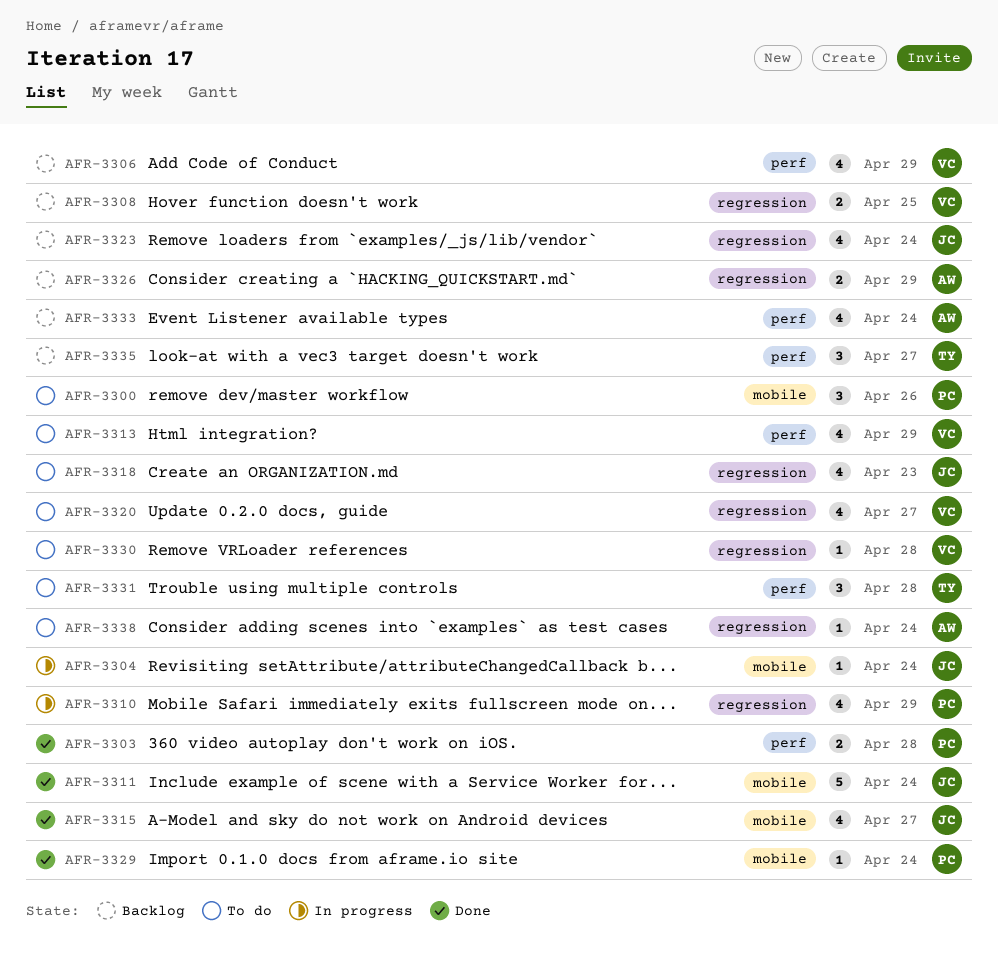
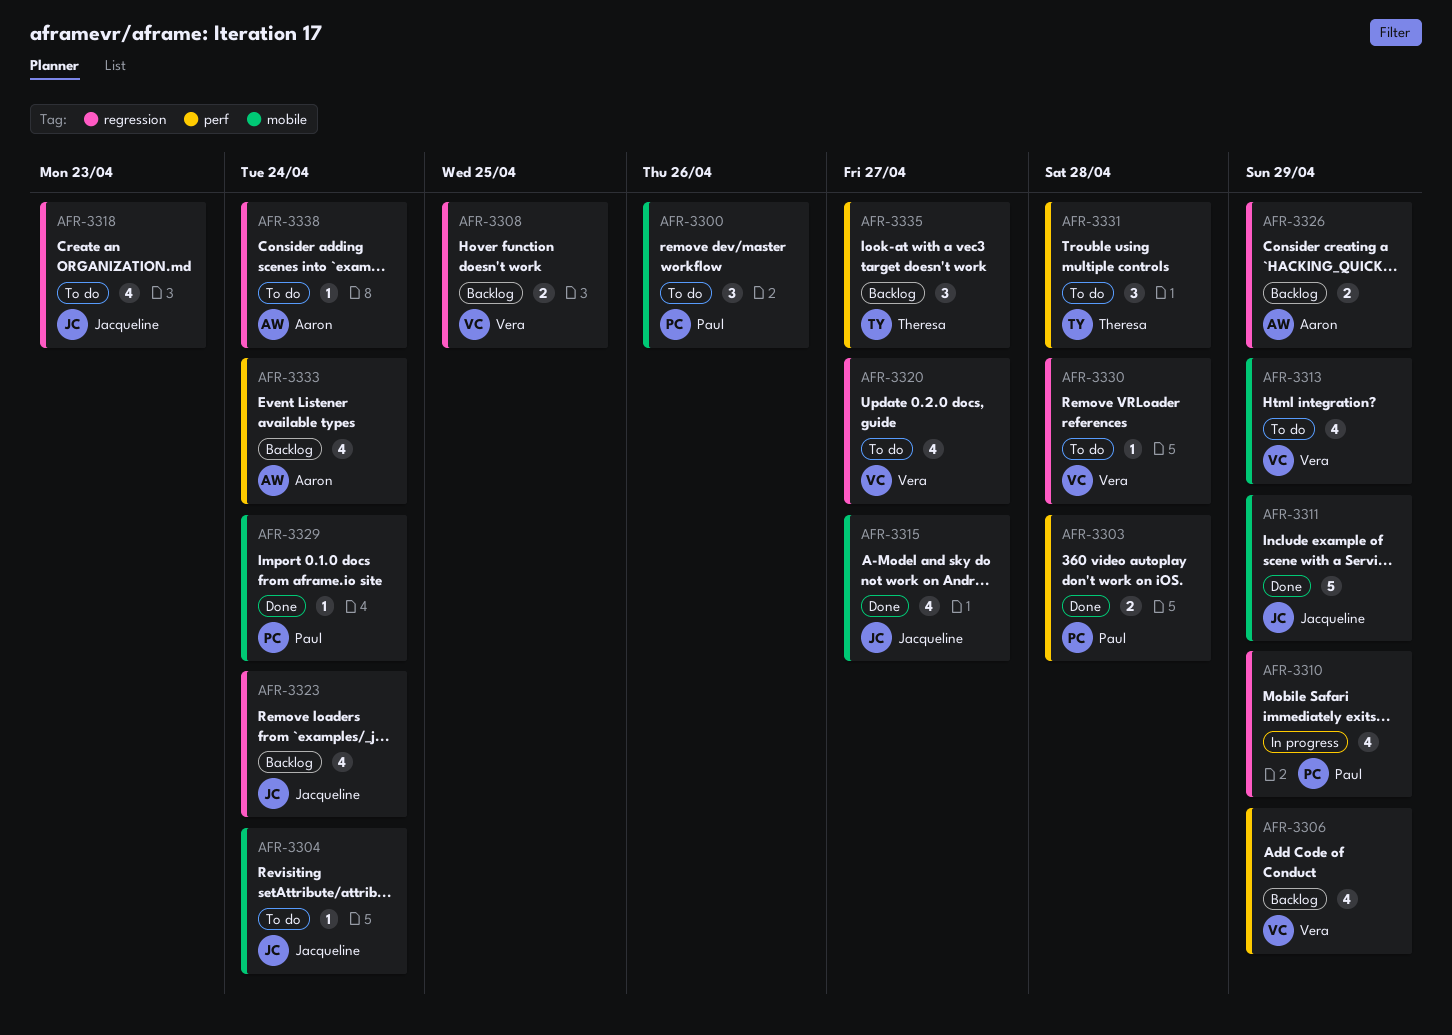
AFR-3304, status: In progress -> To do
AFR-3311, due: Apr 24 -> Apr 29
AFR-3313, label: perf -> mobile

